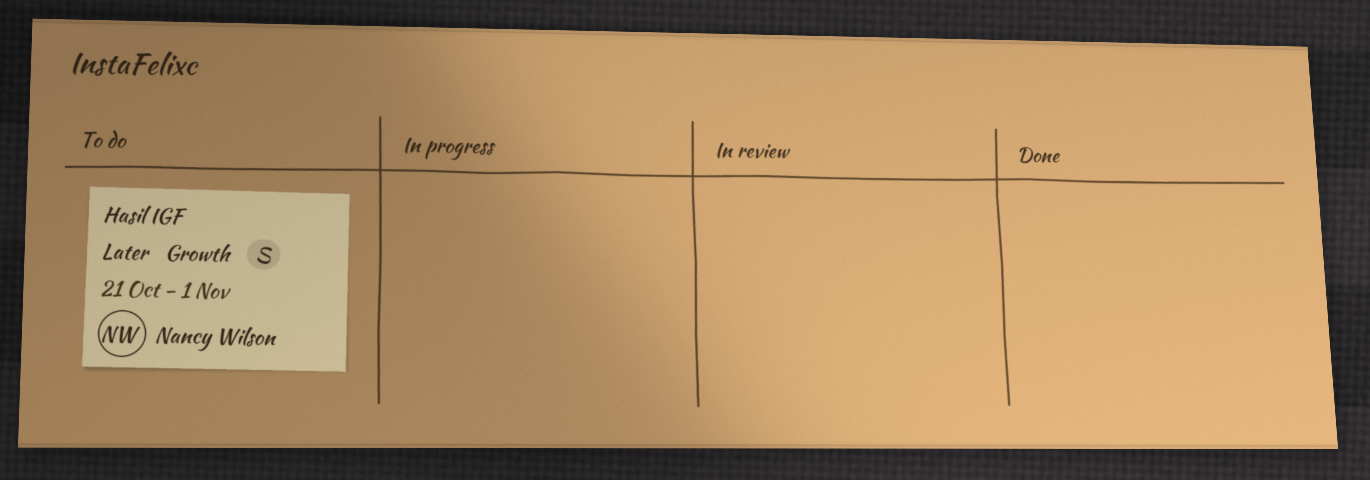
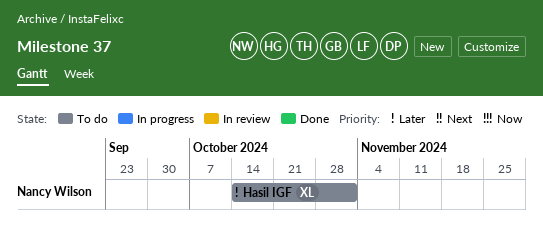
Hasil IGF, estimate: S -> XL
Hasil IGF, start: Oct 21 -> Oct 14

